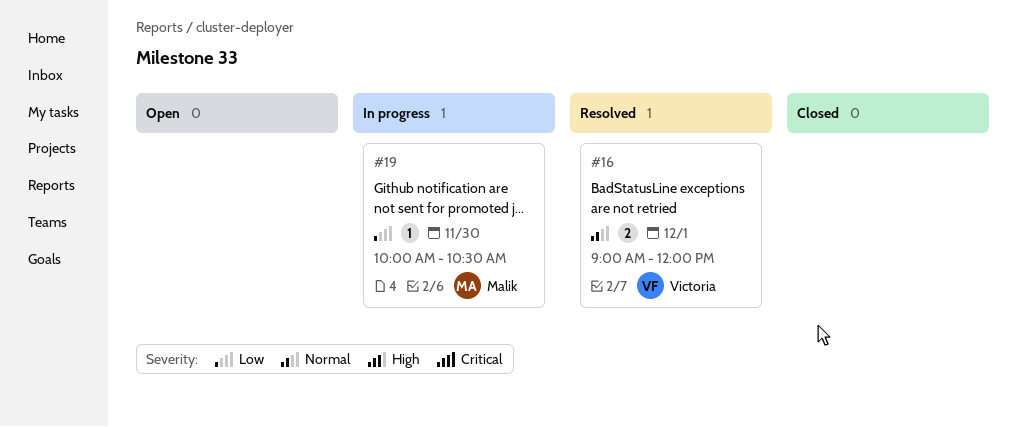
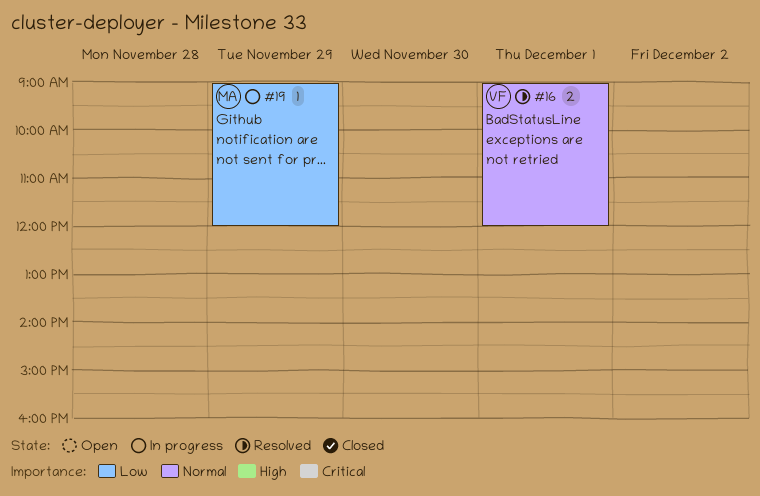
#19, day: Nov 30 -> Nov 29
#19, begins: 10:00 -> 09:00
#19, ends: 10:30 -> 12:00

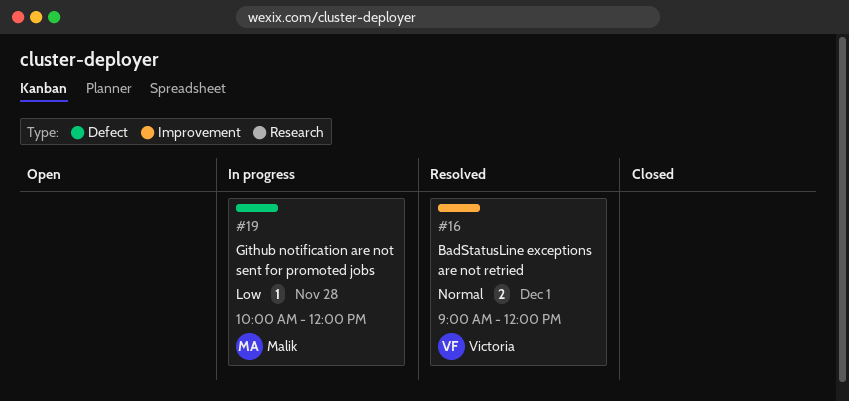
#19, day: Nov 29 -> Nov 28
#19, begins: 09:00 -> 10:00

